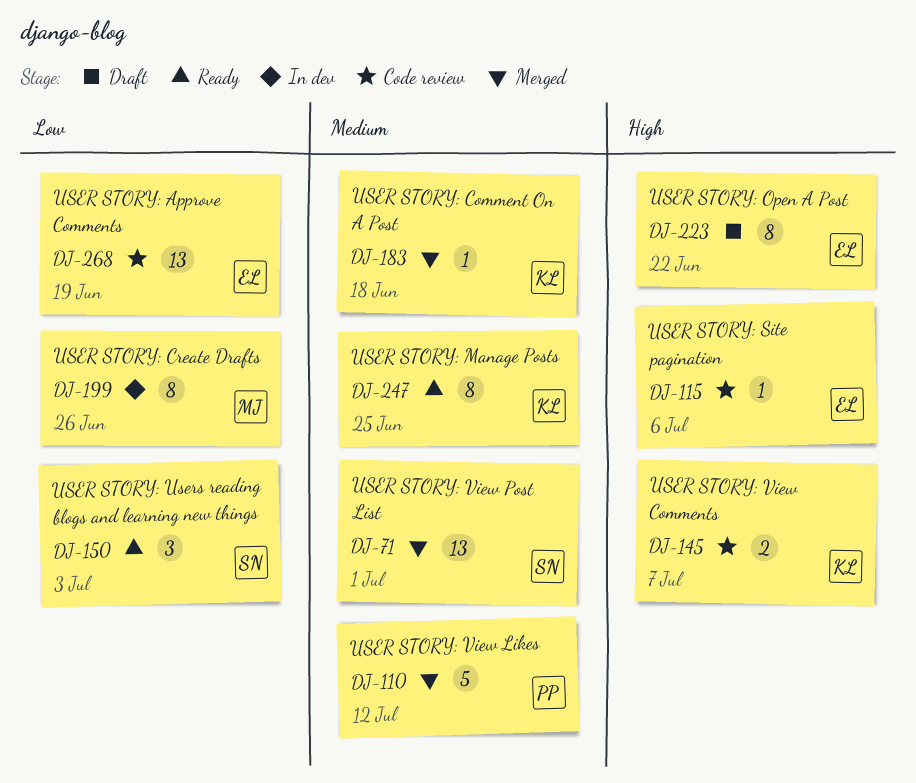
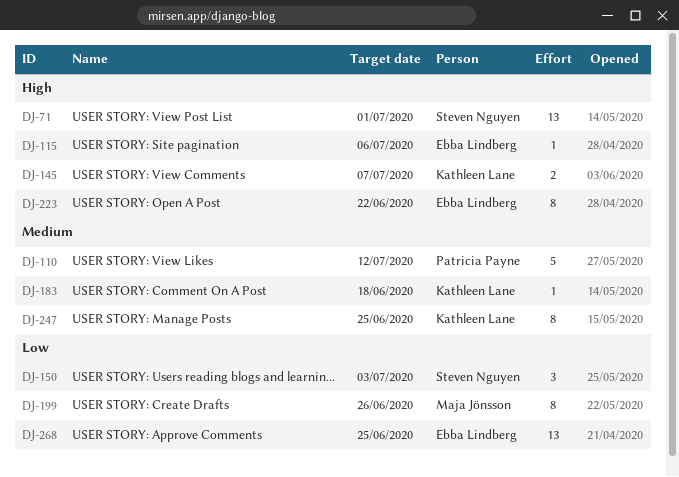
DJ-71, priority: Medium -> High
DJ-268, due: Jun 19 -> Jun 25

